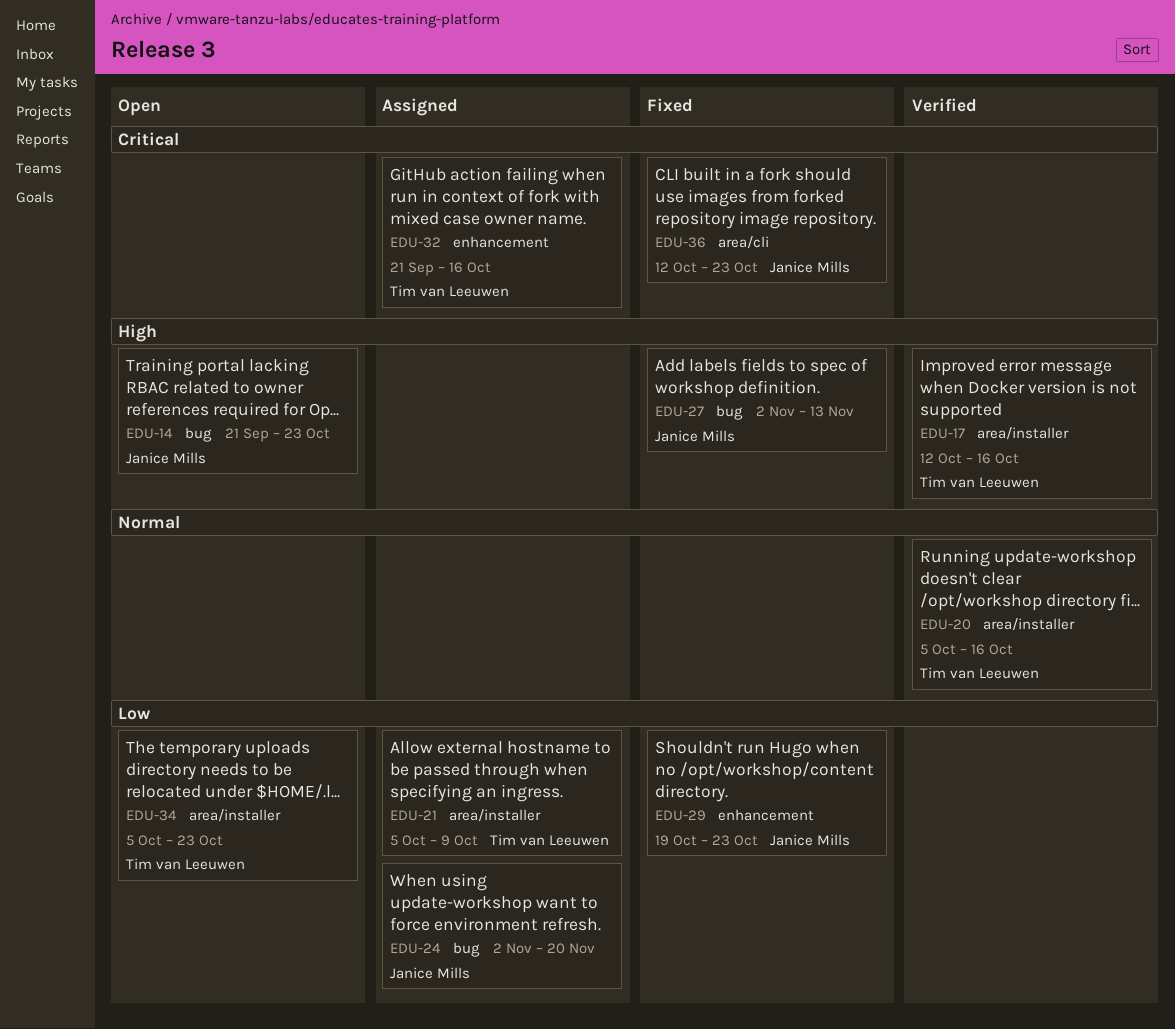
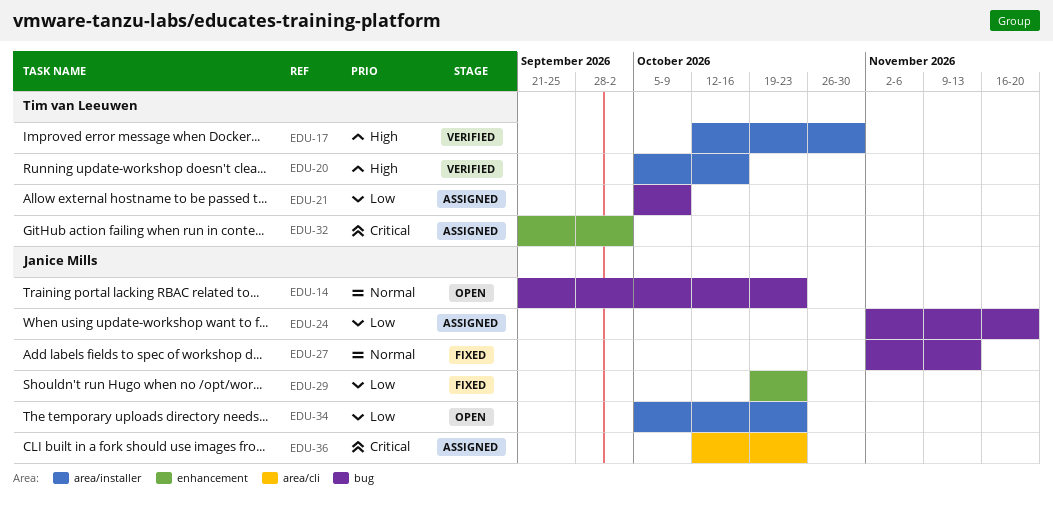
EDU-14, priority: High -> Normal
EDU-17, due: Oct 16 -> Oct 30
EDU-20, priority: Normal -> High
EDU-21, label: area/installer -> bug
EDU-27, priority: High -> Normal
EDU-32, due: Oct 16 -> Oct 2
EDU-34, owner: Tim van Leeuwen -> Janice Mills
EDU-36, status: Fixed -> Assigned

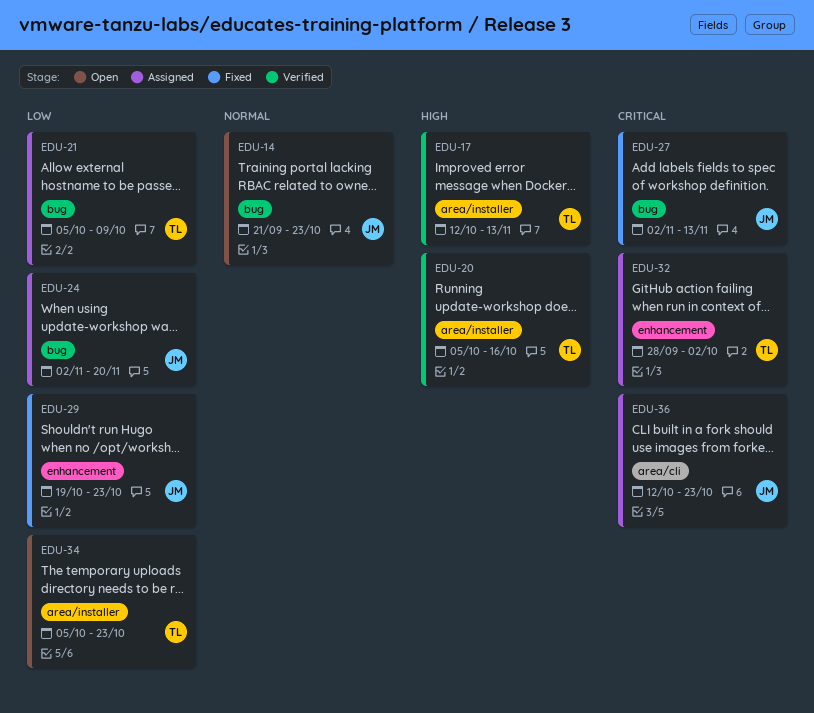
EDU-17, due: Oct 30 -> Nov 13
EDU-27, priority: Normal -> Critical
EDU-32, start: Sep 21 -> Sep 28
EDU-34, owner: Janice Mills -> Tim van Leeuwen

